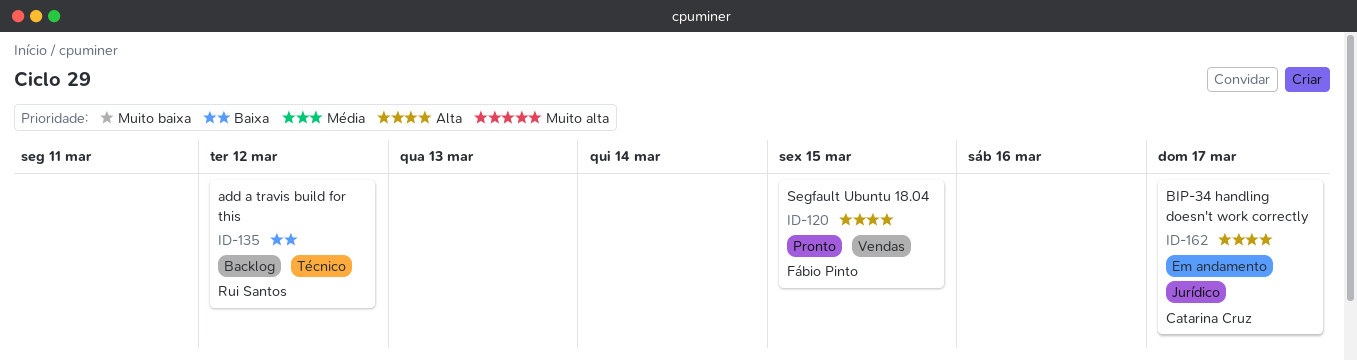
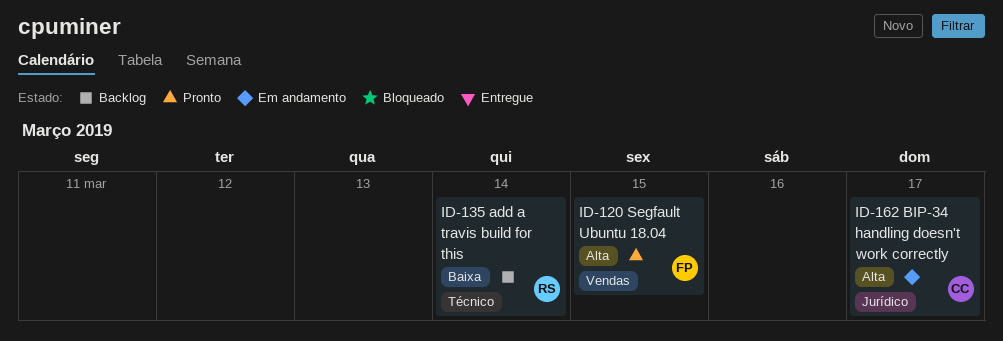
ID-135, due: Mar 12 -> Mar 14

